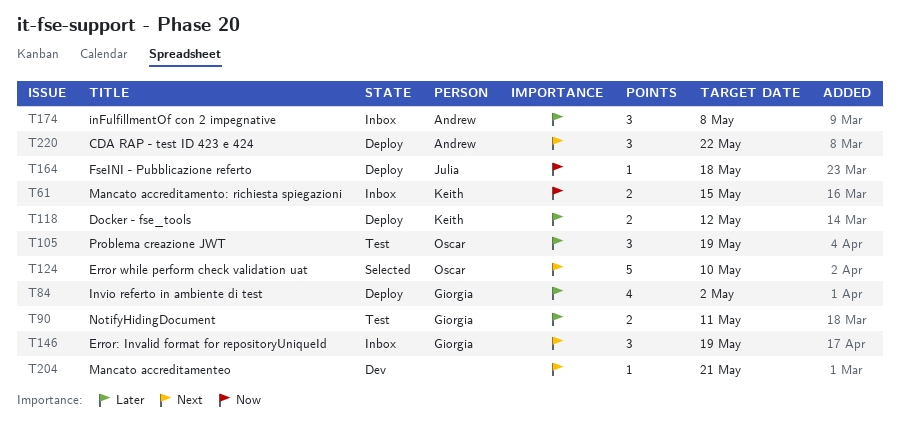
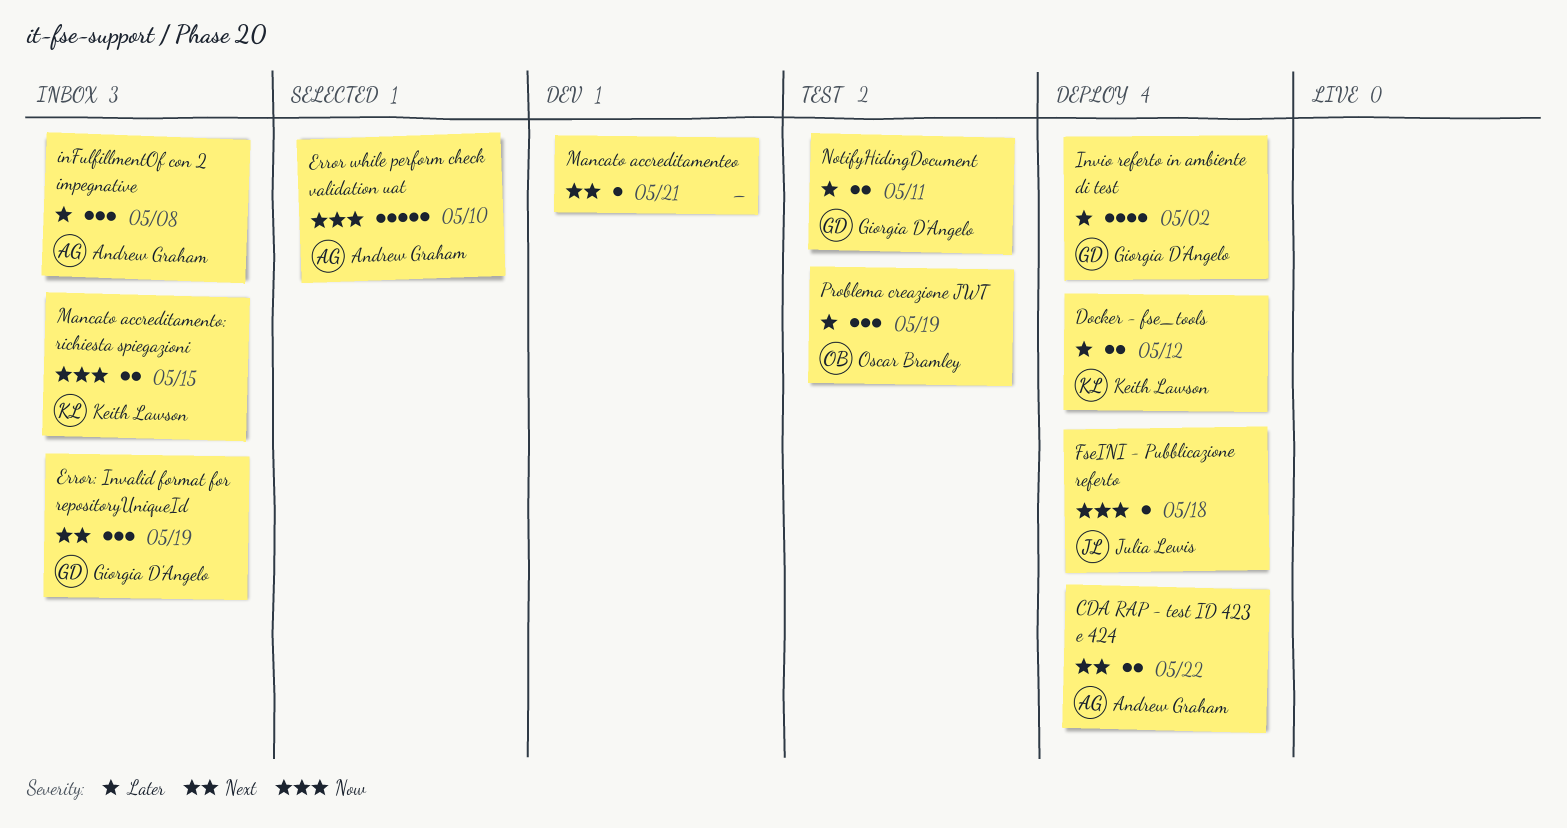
CDA RAP - test ID 423 e 424, estimate: 3 -> 2
Error while perform check validation uat, owner: Oscar Bramley -> Andrew Graham
Error while perform check validation uat, priority: Next -> Now

